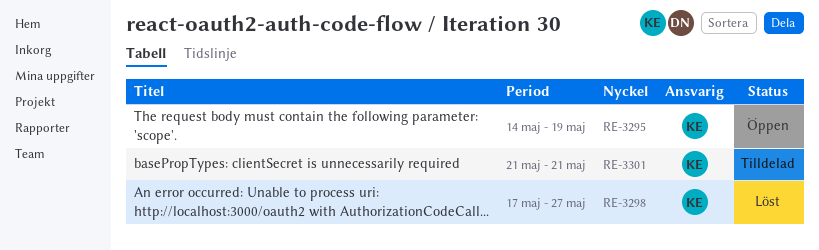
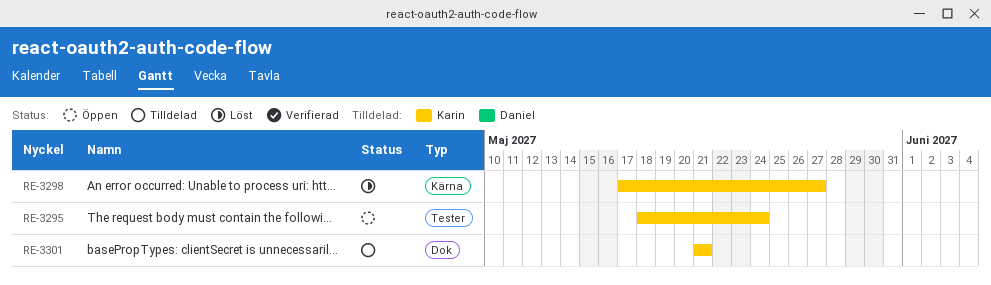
RE-3295, start: May 14 -> May 18
RE-3295, due: May 19 -> May 24

